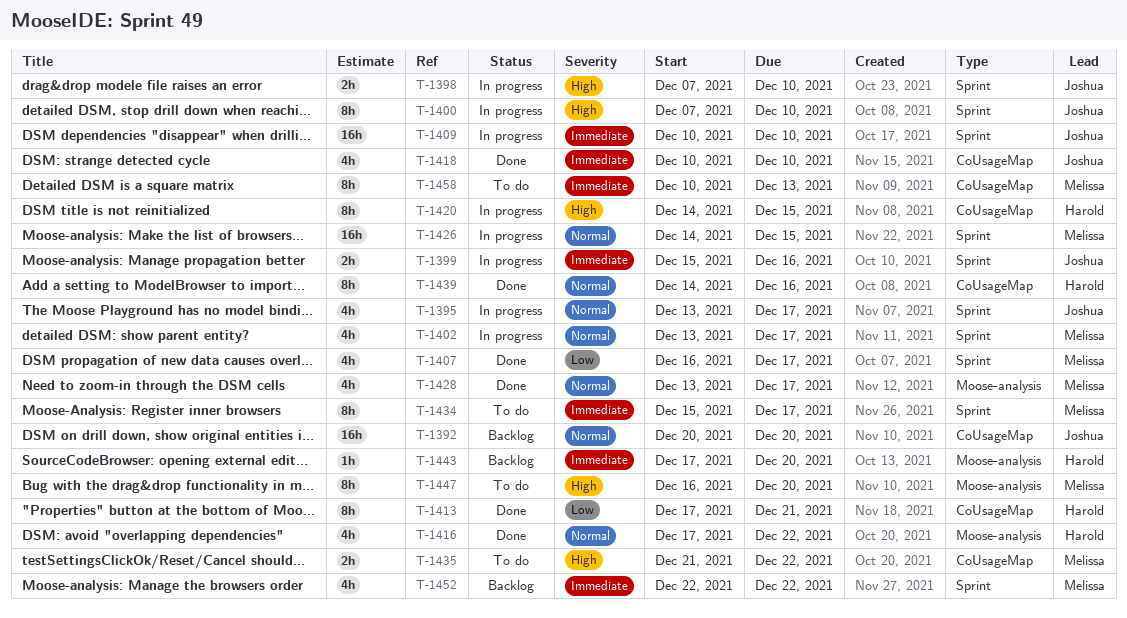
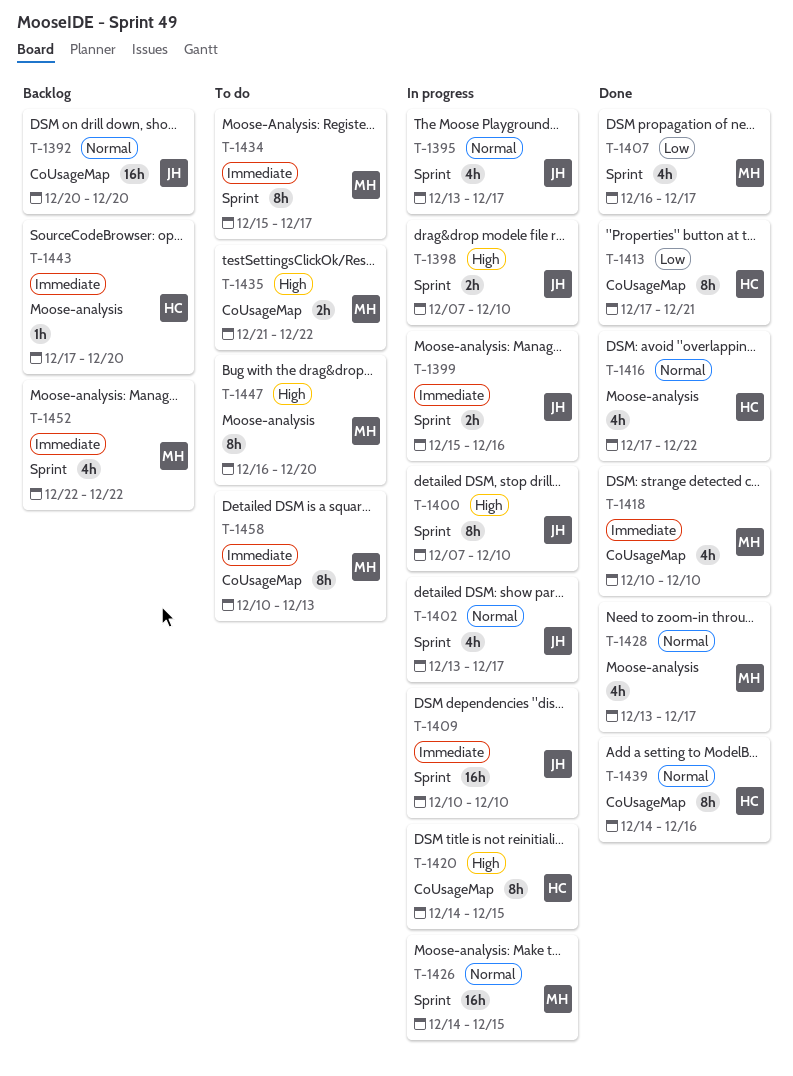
T-1402, owner: Melissa -> Joshua
T-1418, owner: Joshua -> Melissa

